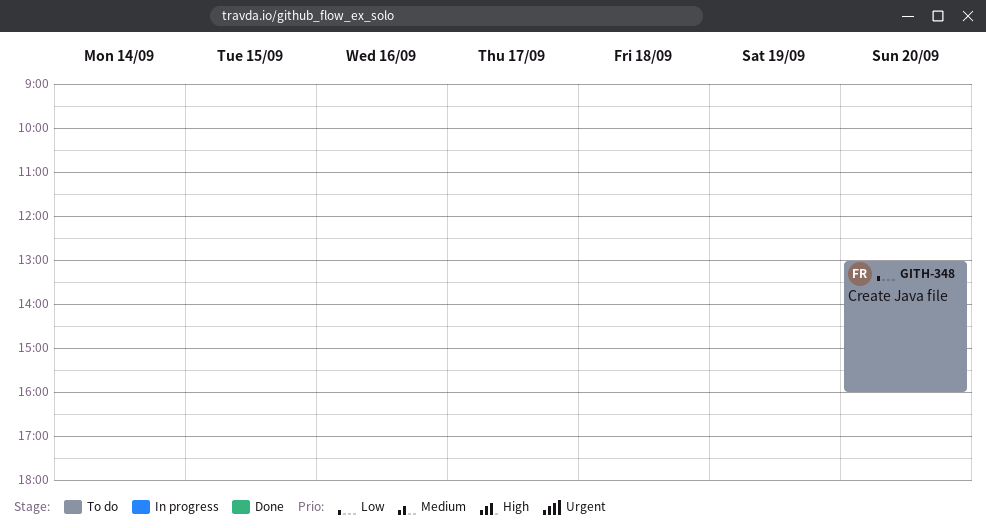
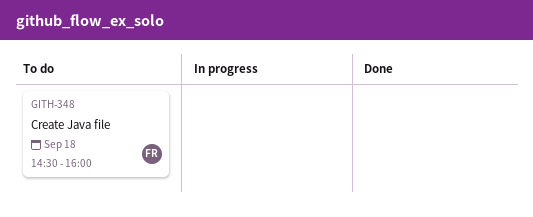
GITH-348, day: Sep 20 -> Sep 18
GITH-348, begins: 13:00 -> 14:30

